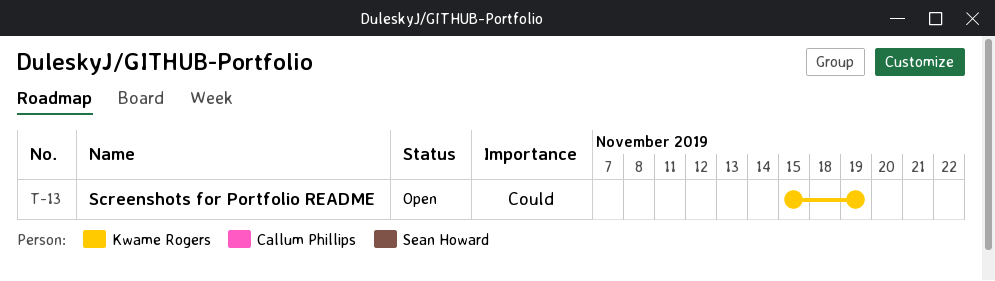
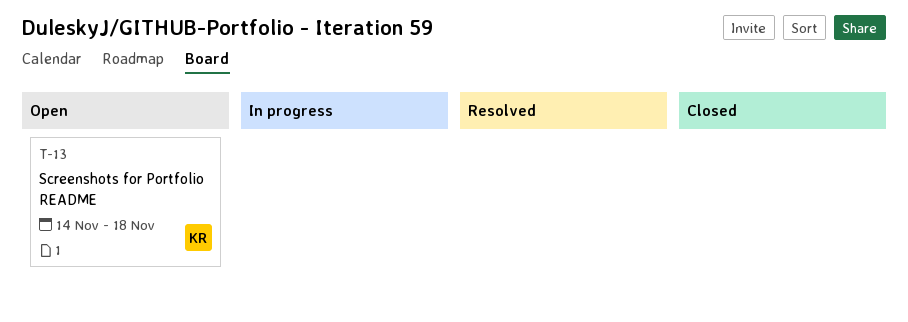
T-13, start: Nov 15 -> Nov 14
T-13, due: Nov 19 -> Nov 18

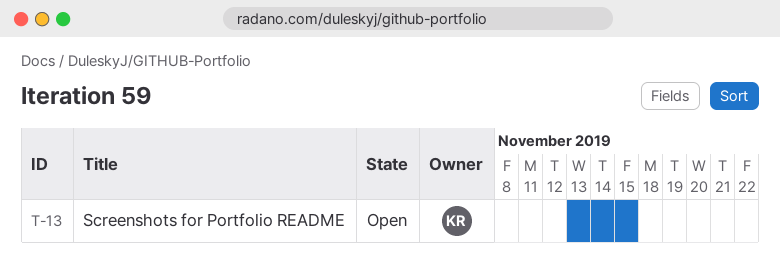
T-13, start: Nov 14 -> Nov 13
T-13, due: Nov 18 -> Nov 15

